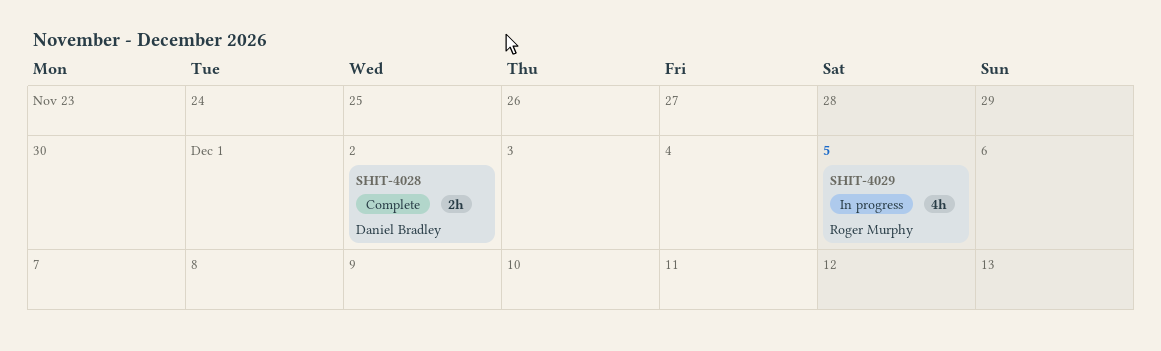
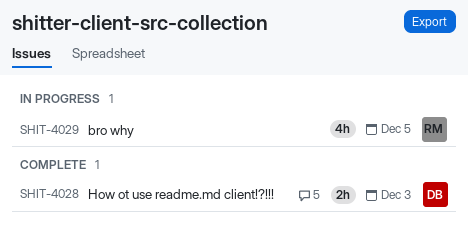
SHIT-4028, due: Dec 2 -> Dec 3

